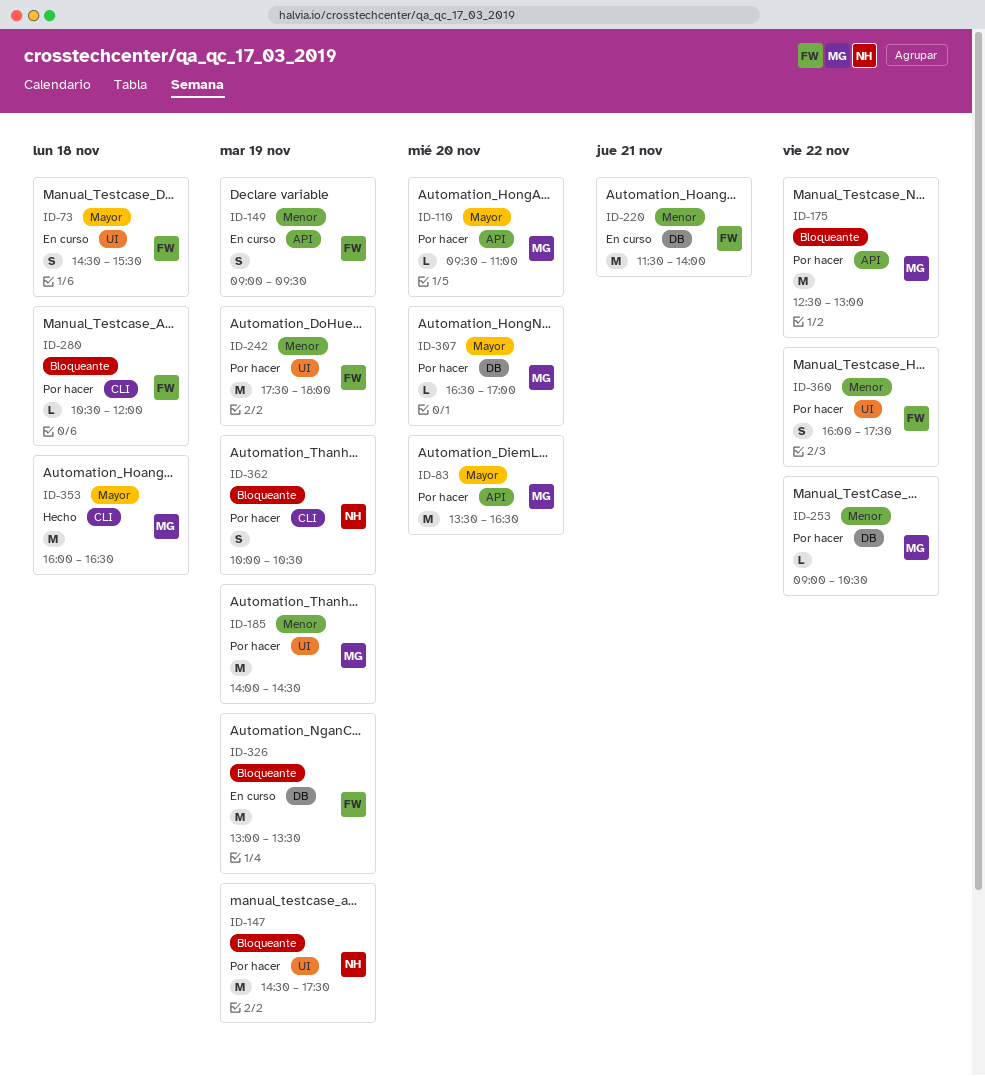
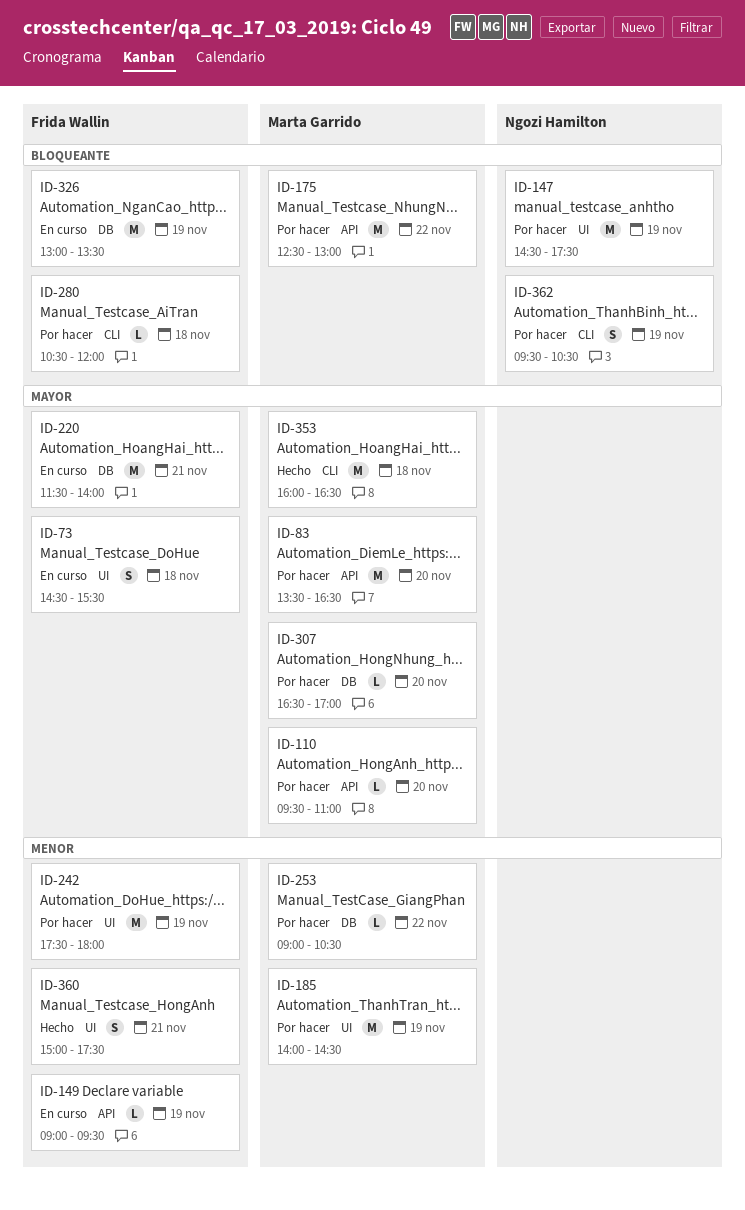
ID-149, estimate: S -> L
ID-220, priority: Menor -> Mayor
ID-360, status: Por hacer -> Hecho
ID-360, day: Nov 22 -> Nov 21
ID-360, begins: 16:00 -> 15:00
ID-362, begins: 10:00 -> 09:30

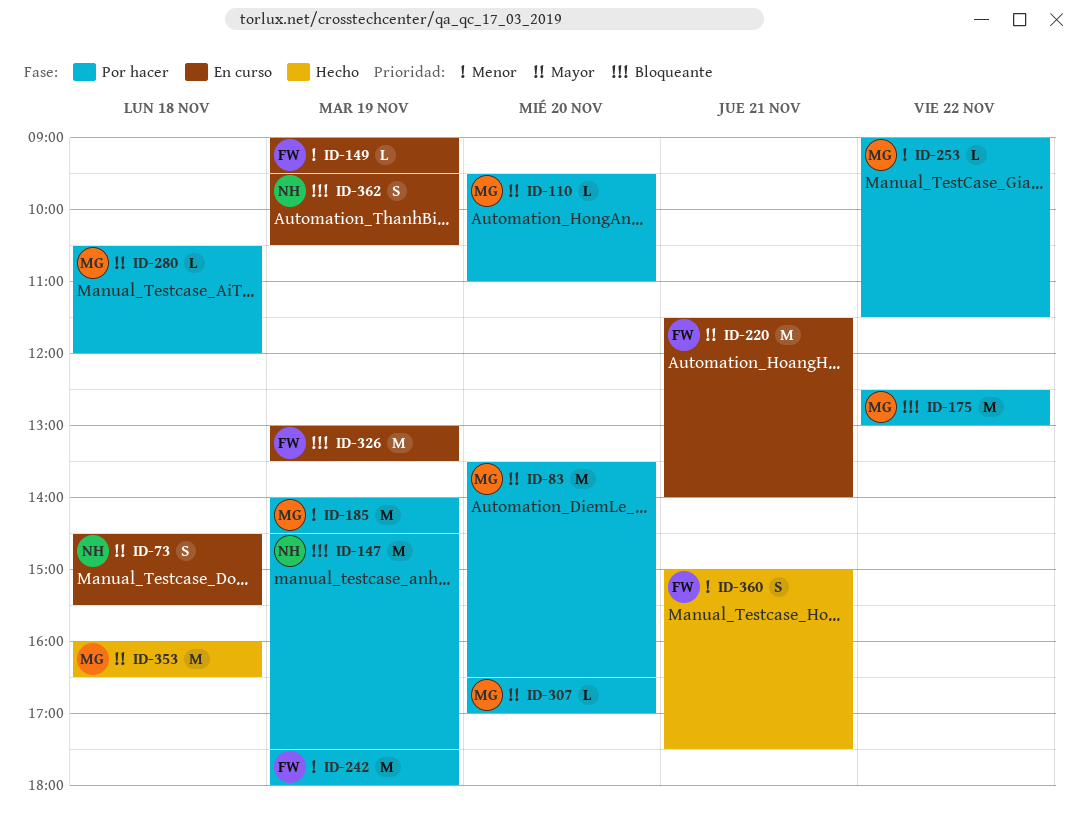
ID-73, owner: Frida Wallin -> Ngozi Hamilton
ID-253, ends: 10:30 -> 11:30
ID-280, owner: Frida Wallin -> Marta Garrido
ID-280, priority: Bloqueante -> Mayor
ID-362, status: Por hacer -> En curso

